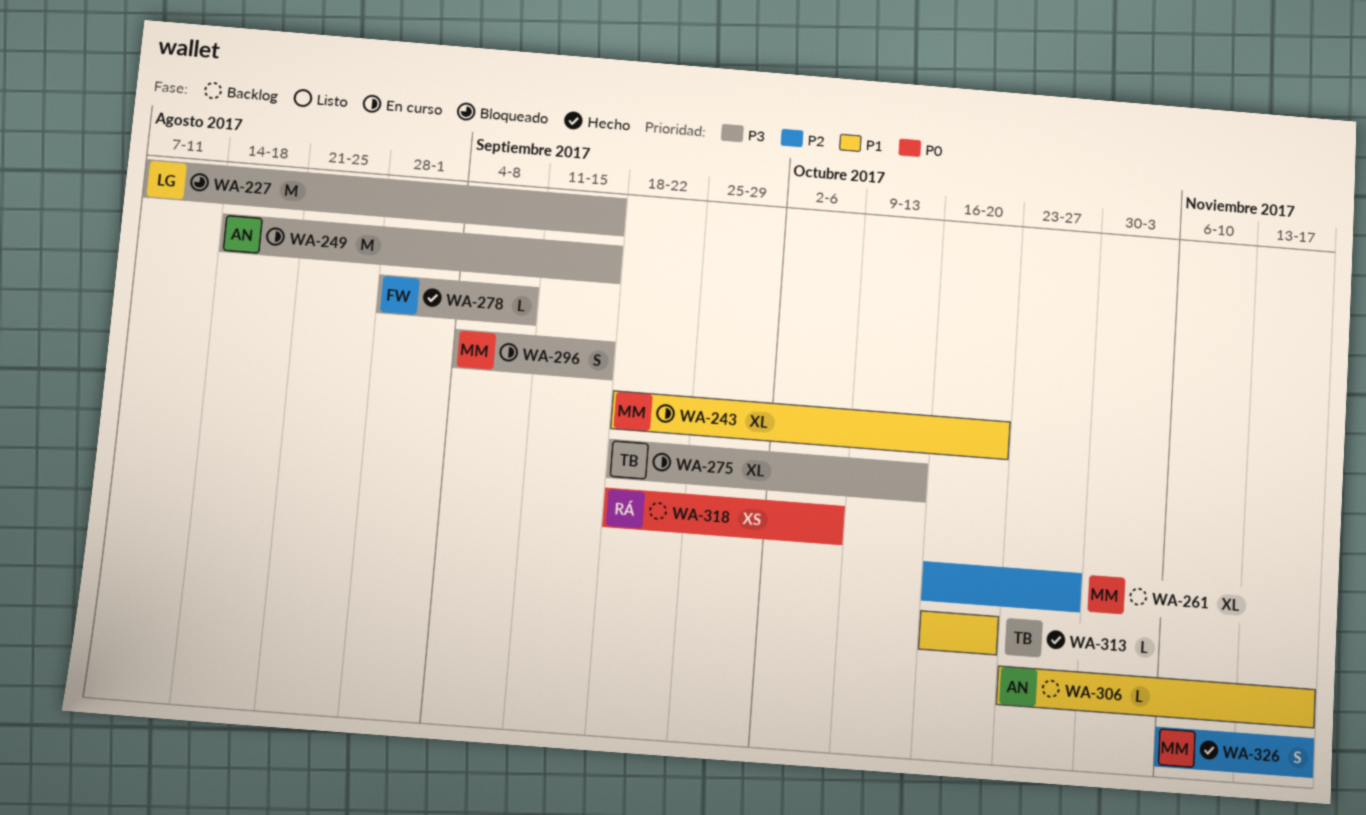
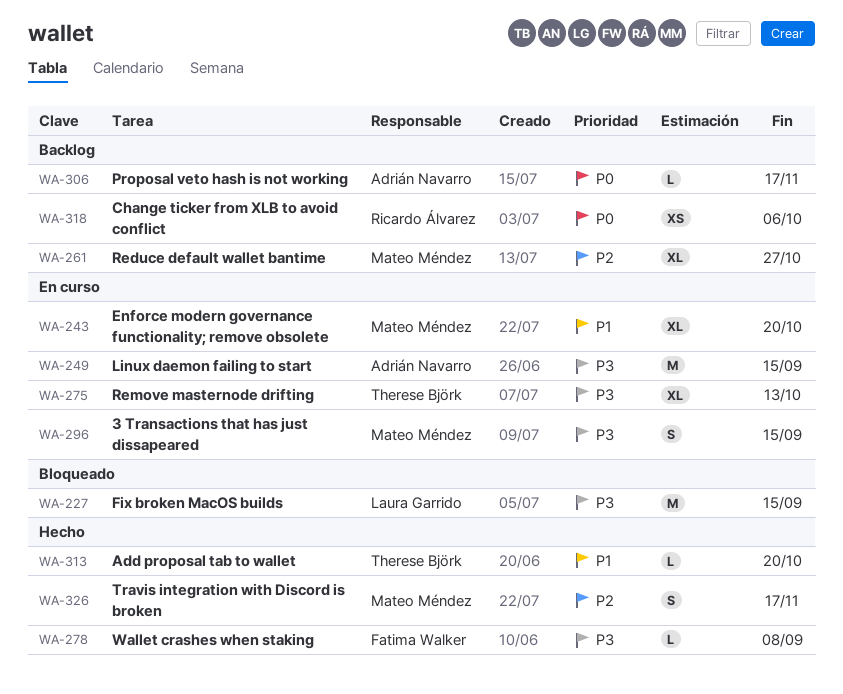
WA-306, priority: P1 -> P0

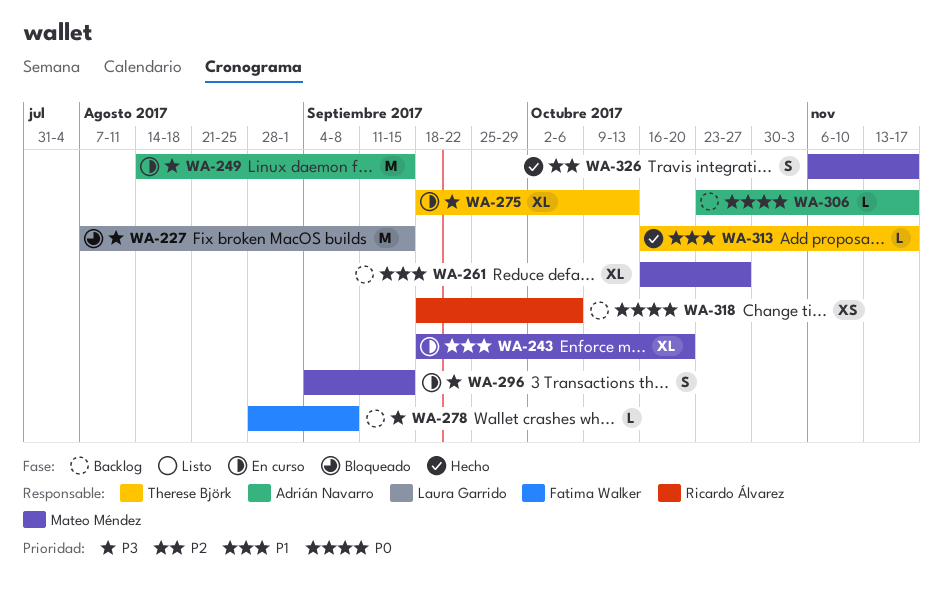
WA-261, priority: P2 -> P1
WA-278, status: Hecho -> Backlog
WA-313, due: Oct 20 -> Nov 17

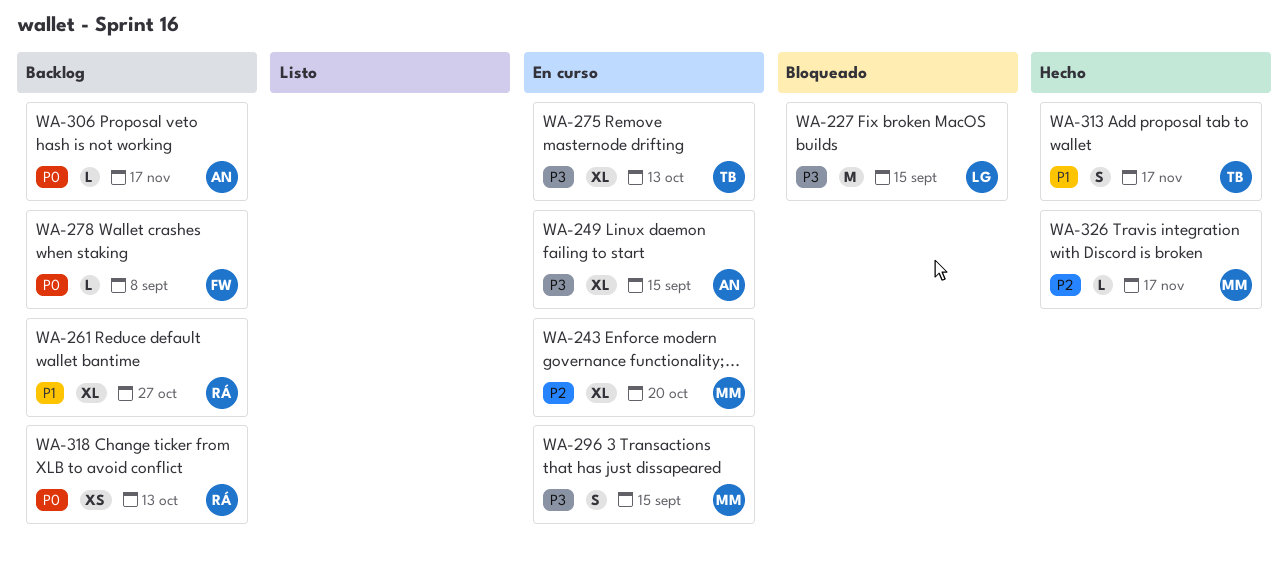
WA-243, priority: P1 -> P2
WA-249, estimate: M -> XL
WA-261, owner: Mateo Méndez -> Ricardo Álvarez
WA-278, priority: P3 -> P0
WA-313, estimate: L -> S
WA-318, due: Oct 6 -> Oct 13
WA-326, estimate: S -> L

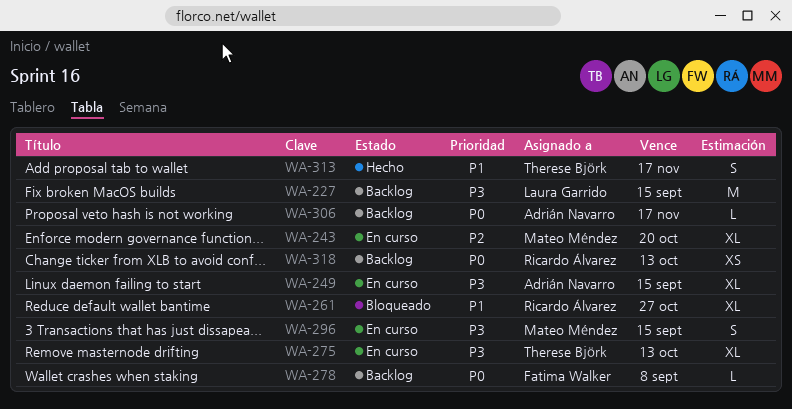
WA-227, status: Bloqueado -> Backlog
WA-261, status: Backlog -> Bloqueado
WA-326: present -> none

